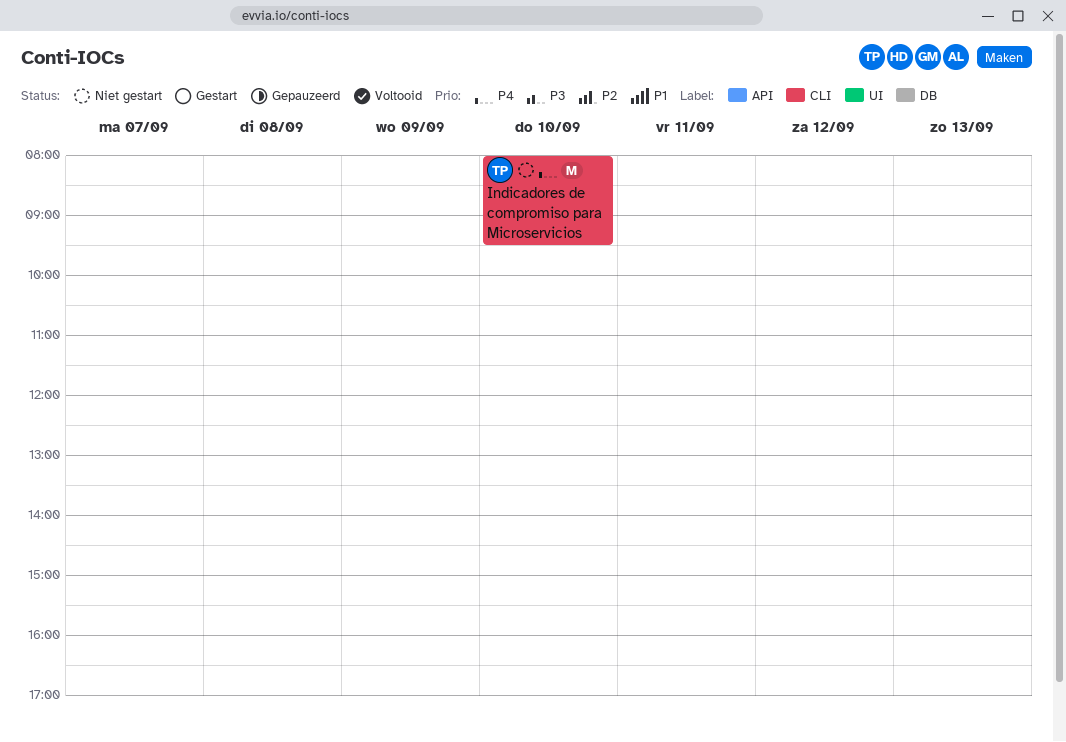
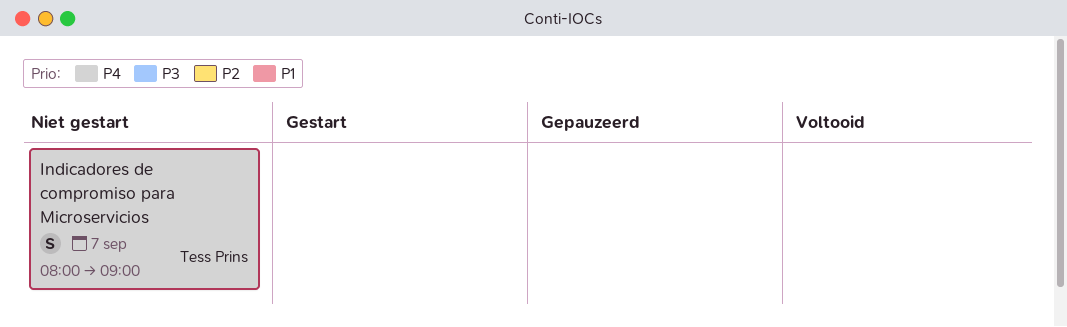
Indicadores de compromiso para Microservicios, estimate: M -> S
Indicadores de compromiso para Microservicios, day: Sep 10 -> Sep 7
Indicadores de compromiso para Microservicios, ends: 09:30 -> 09:00

